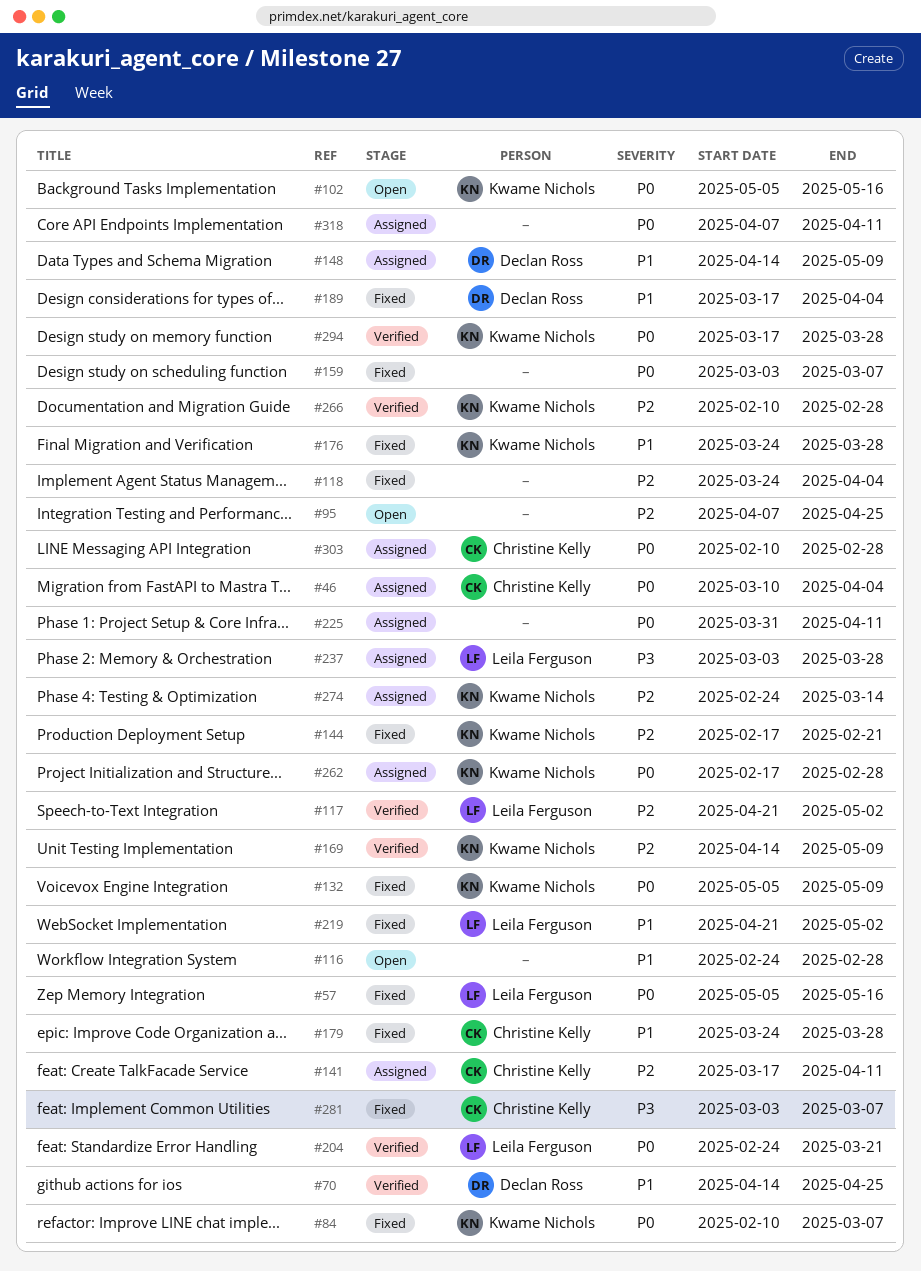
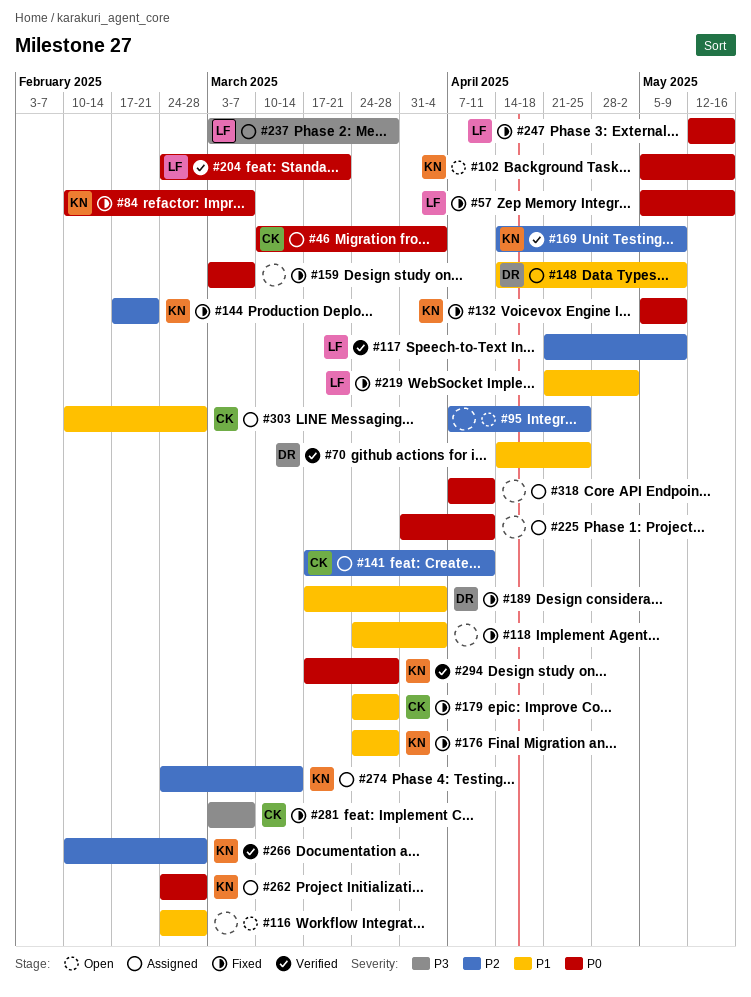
#117, due: May 2 -> May 9
#118, priority: P2 -> P1
#247: none -> present
#262, start: Feb 17 -> Feb 24
#303, priority: P0 -> P1

